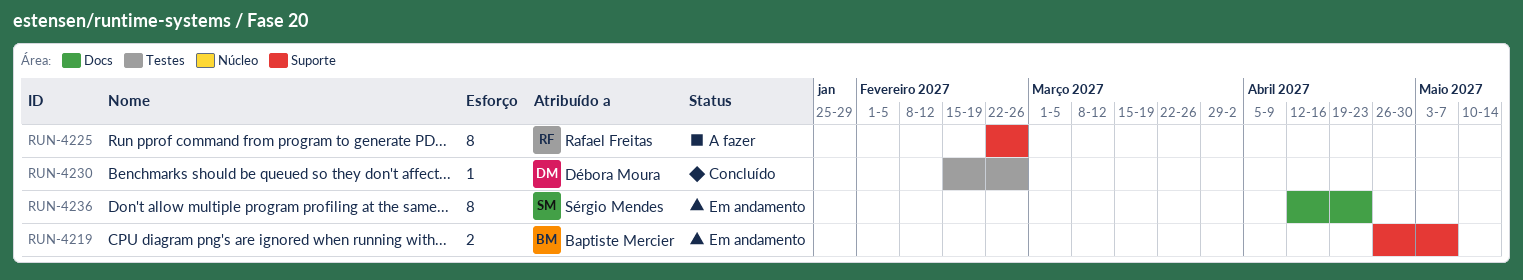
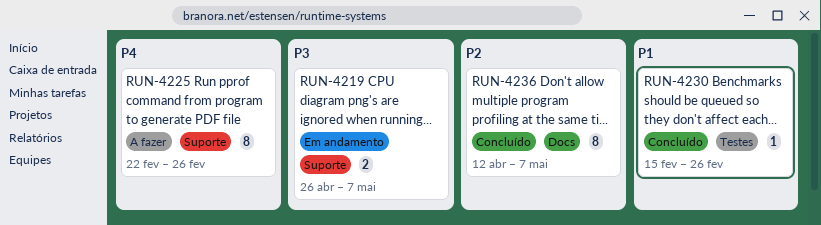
RUN-4236, status: Em andamento -> Concluído
RUN-4236, due: Apr 23 -> May 7

